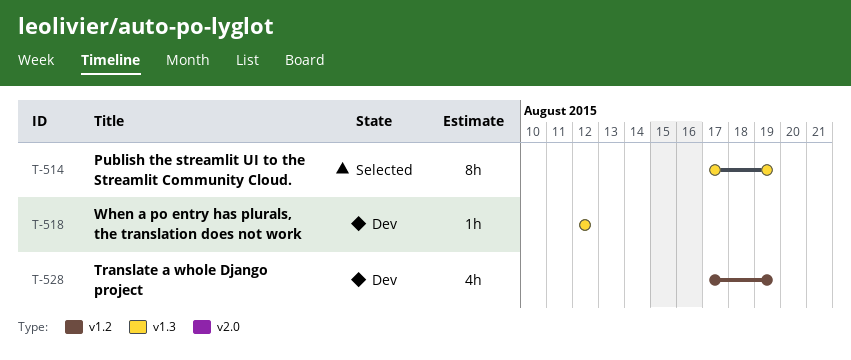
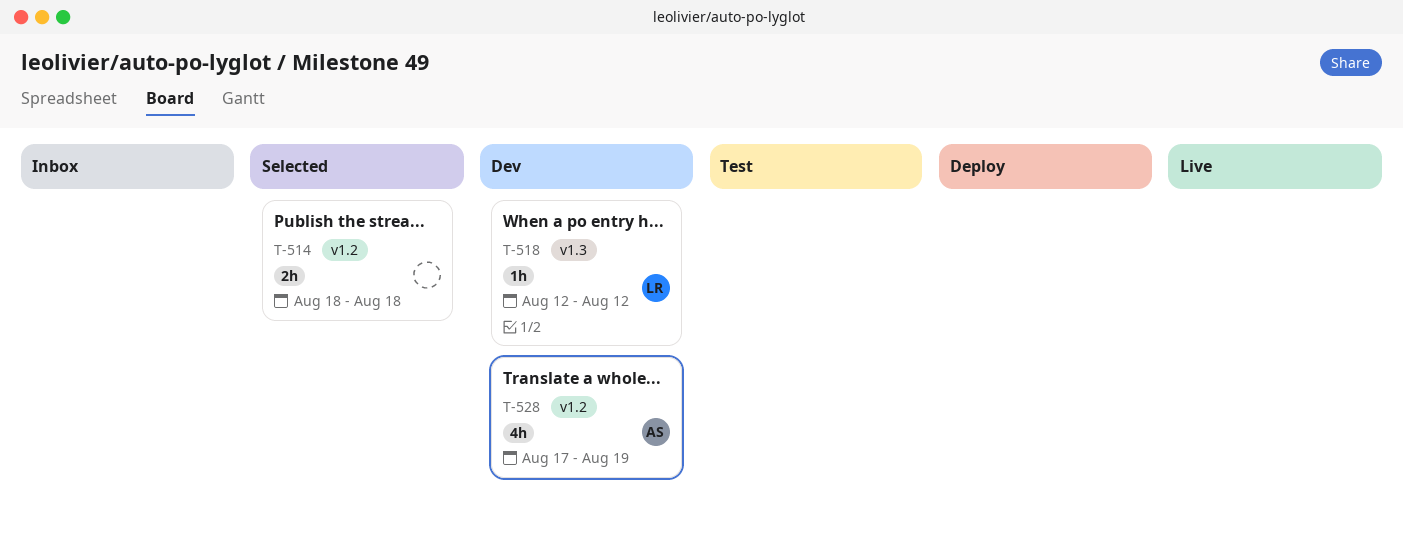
T-514, label: v1.3 -> v1.2
T-514, estimate: 8h -> 2h
T-514, start: Aug 17 -> Aug 18
T-514, due: Aug 19 -> Aug 18

